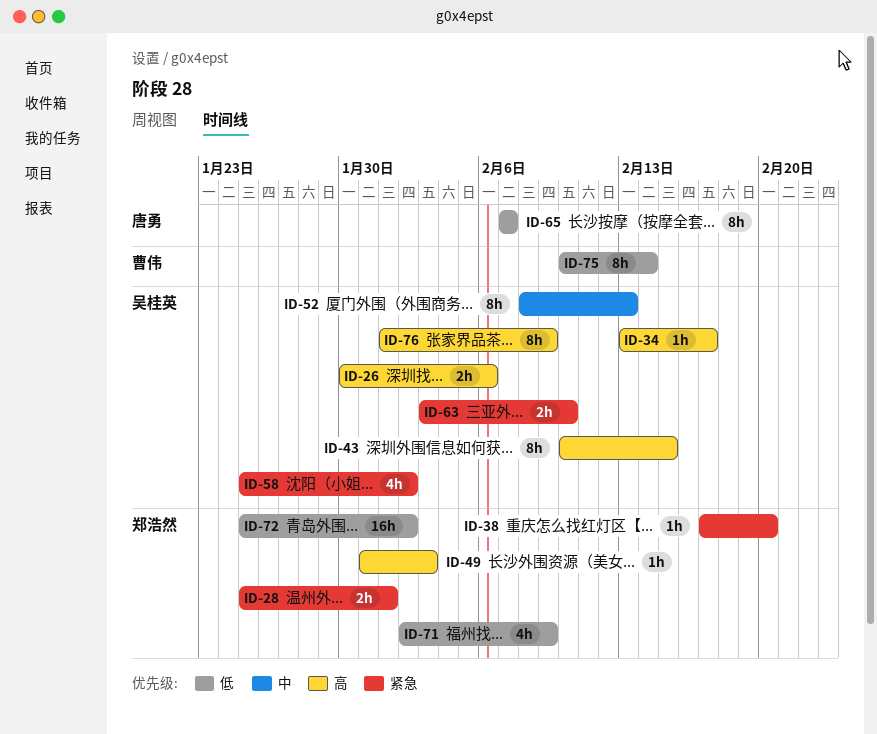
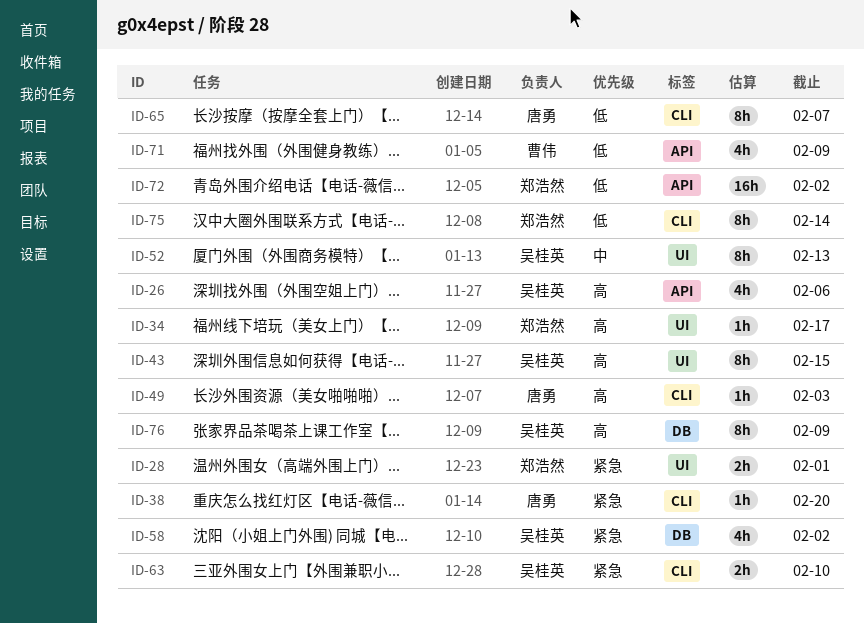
ID-26, estimate: 2h -> 4h
ID-34, owner: 吴桂英 -> 郑浩然
ID-38, owner: 郑浩然 -> 唐勇
ID-49, owner: 郑浩然 -> 唐勇
ID-71, owner: 郑浩然 -> 曹伟
ID-75, owner: 曹伟 -> 郑浩然

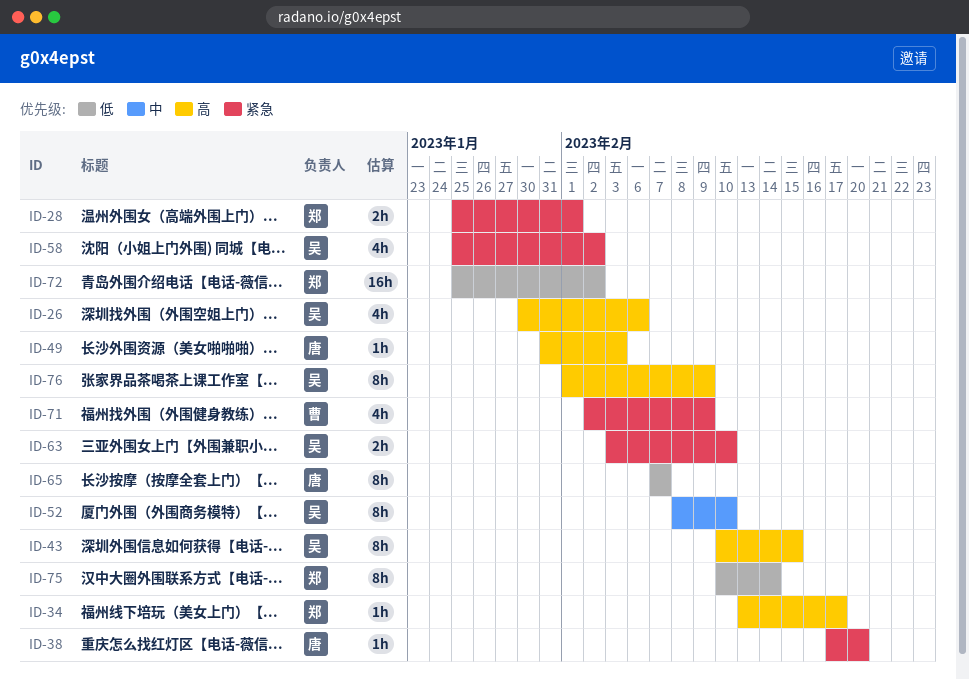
ID-52, due: Feb 13 -> Feb 10
ID-71, priority: 低 -> 紧急

